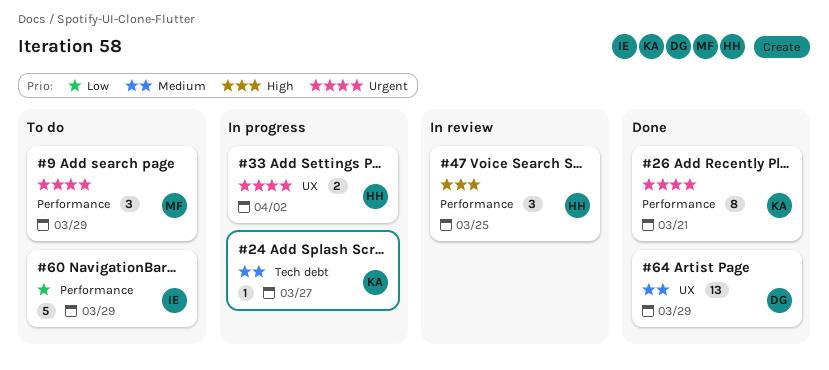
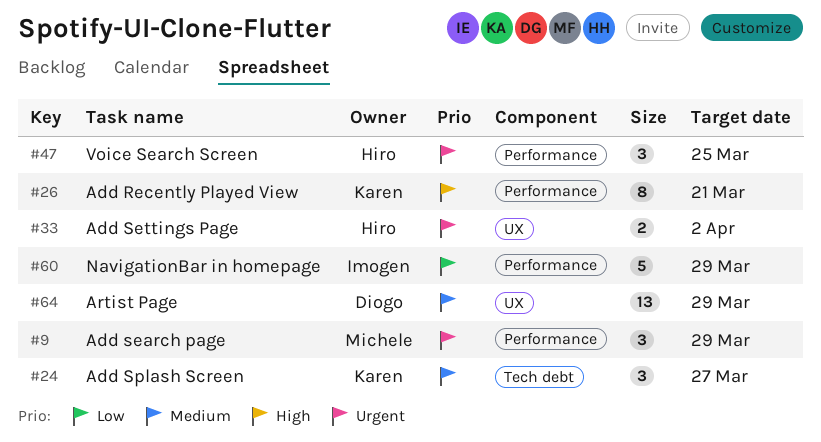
#24, estimate: 1 -> 3
#26, priority: Urgent -> High
#47, priority: High -> Urgent

